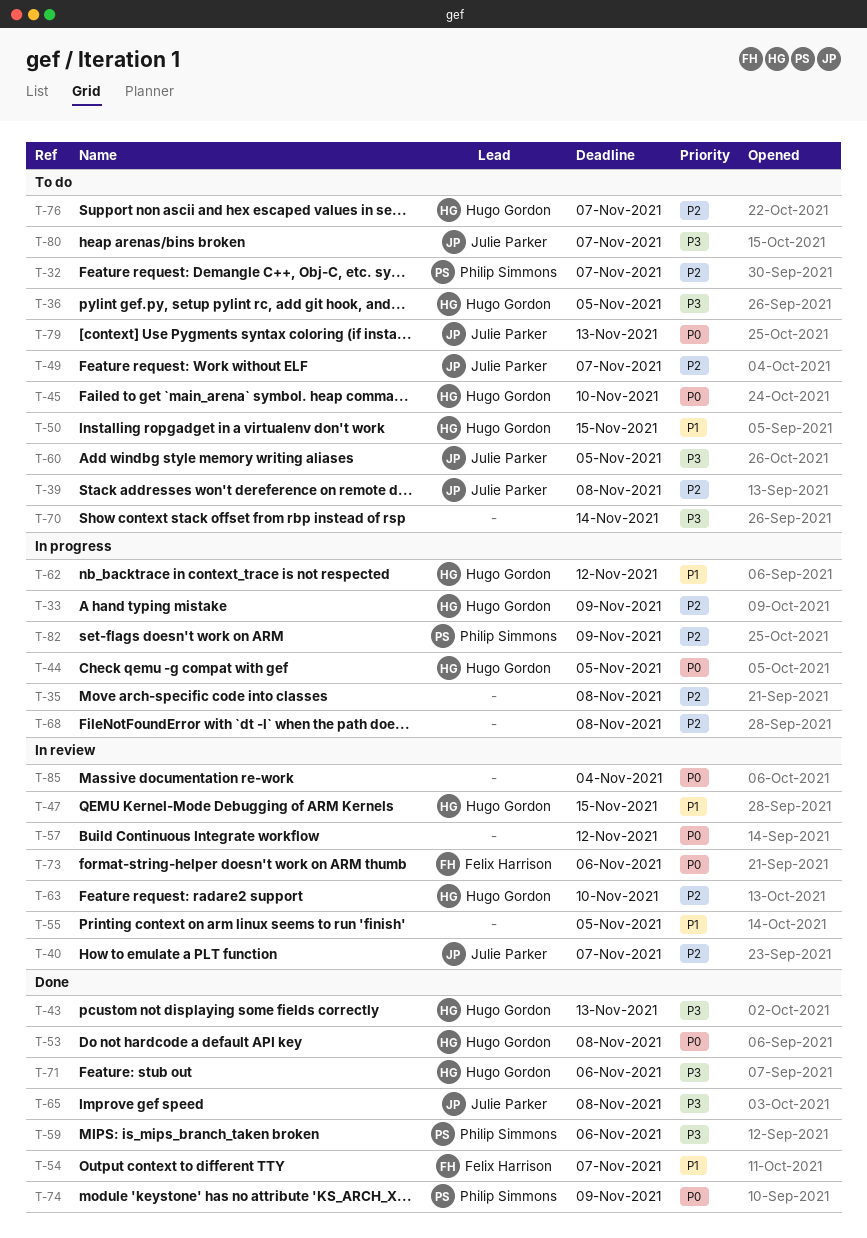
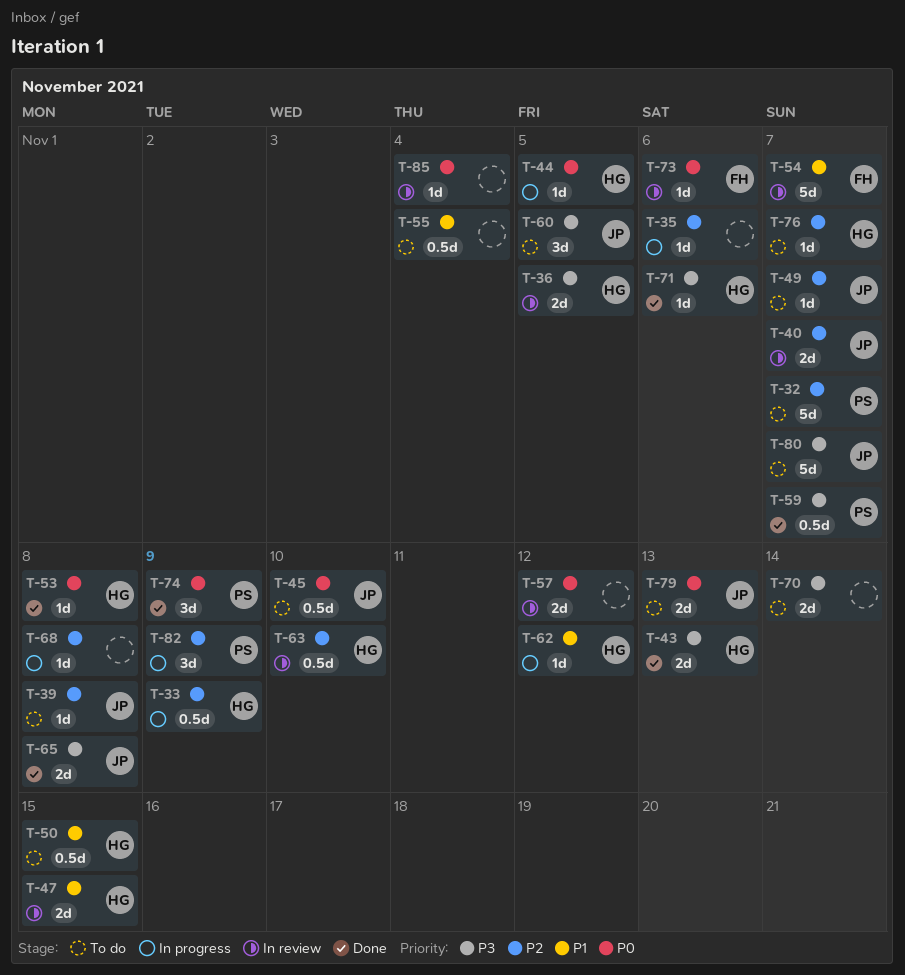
T-35, due: Nov 8 -> Nov 6
T-36, status: To do -> In review
T-45, owner: Hugo Gordon -> Julie Parker
T-54, status: Done -> In review
T-55, status: In review -> To do
T-55, due: Nov 5 -> Nov 4
T-59, due: Nov 6 -> Nov 7

